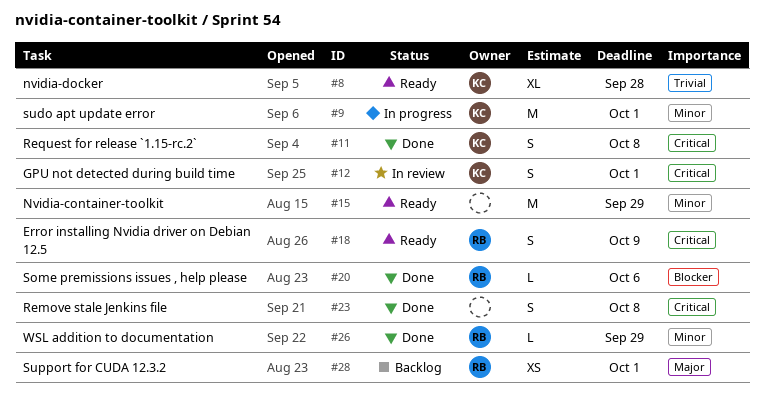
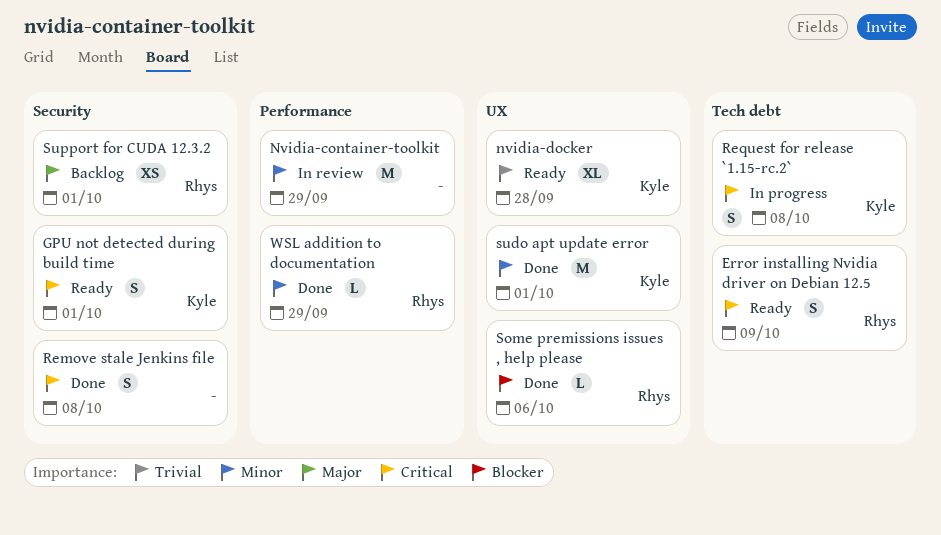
GPU not detected during build time, status: In review -> Ready
Nvidia-container-toolkit, status: Ready -> In review
Request for release `1.15-rc.2`, status: Done -> In progress
sudo apt update error, status: In progress -> Done

